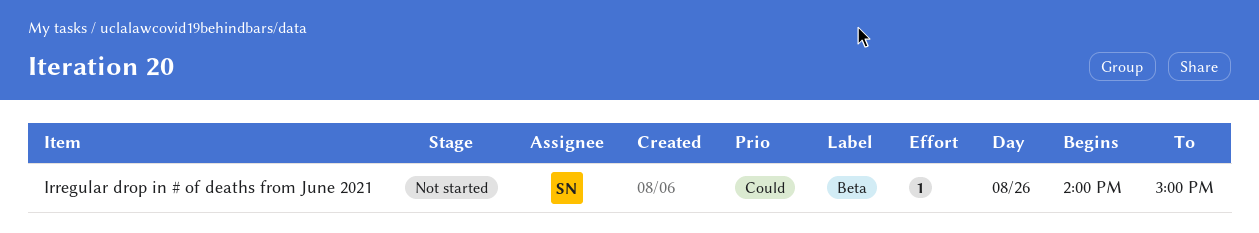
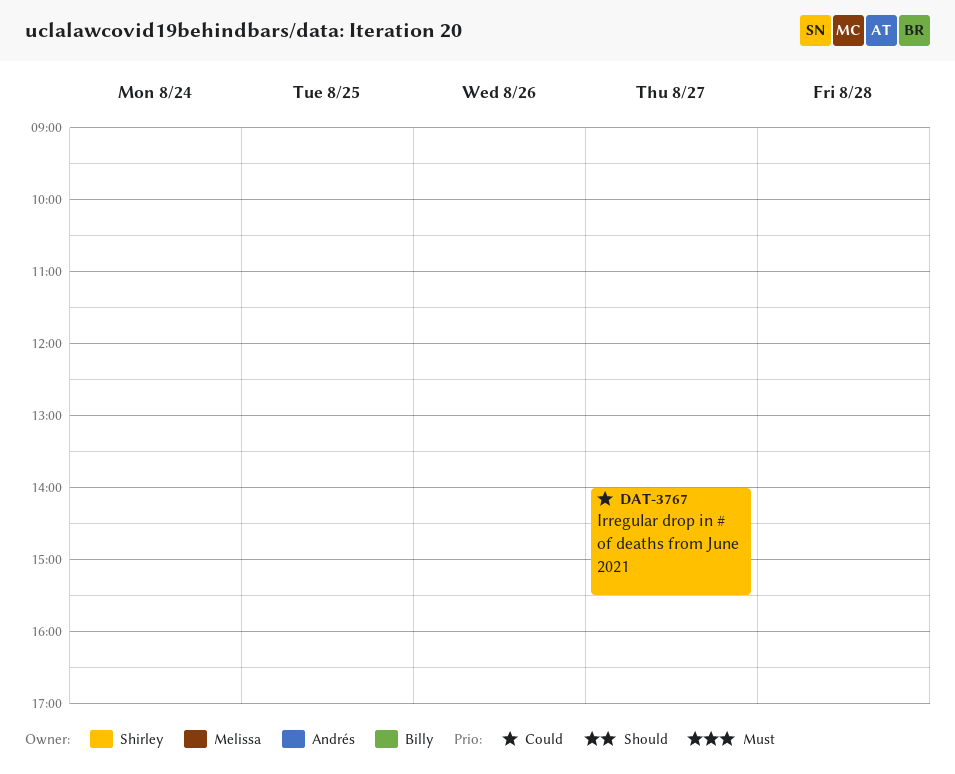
Irregular drop in # of deaths from June 2021, day: Aug 26 -> Aug 27
Irregular drop in # of deaths from June 2021, ends: 15:00 -> 15:30

